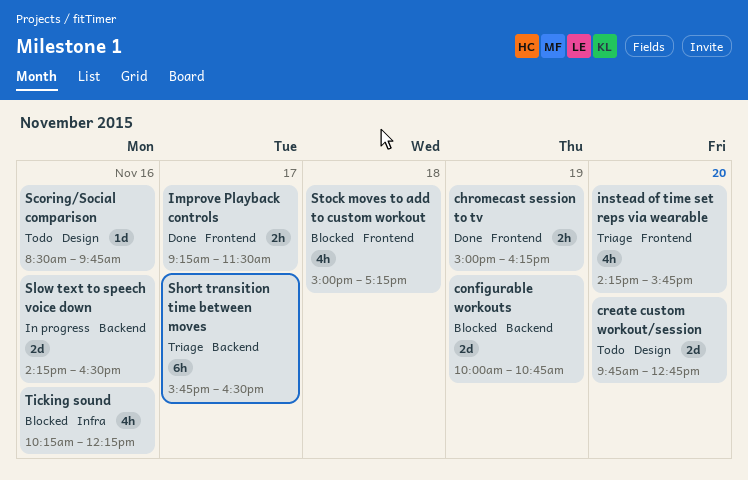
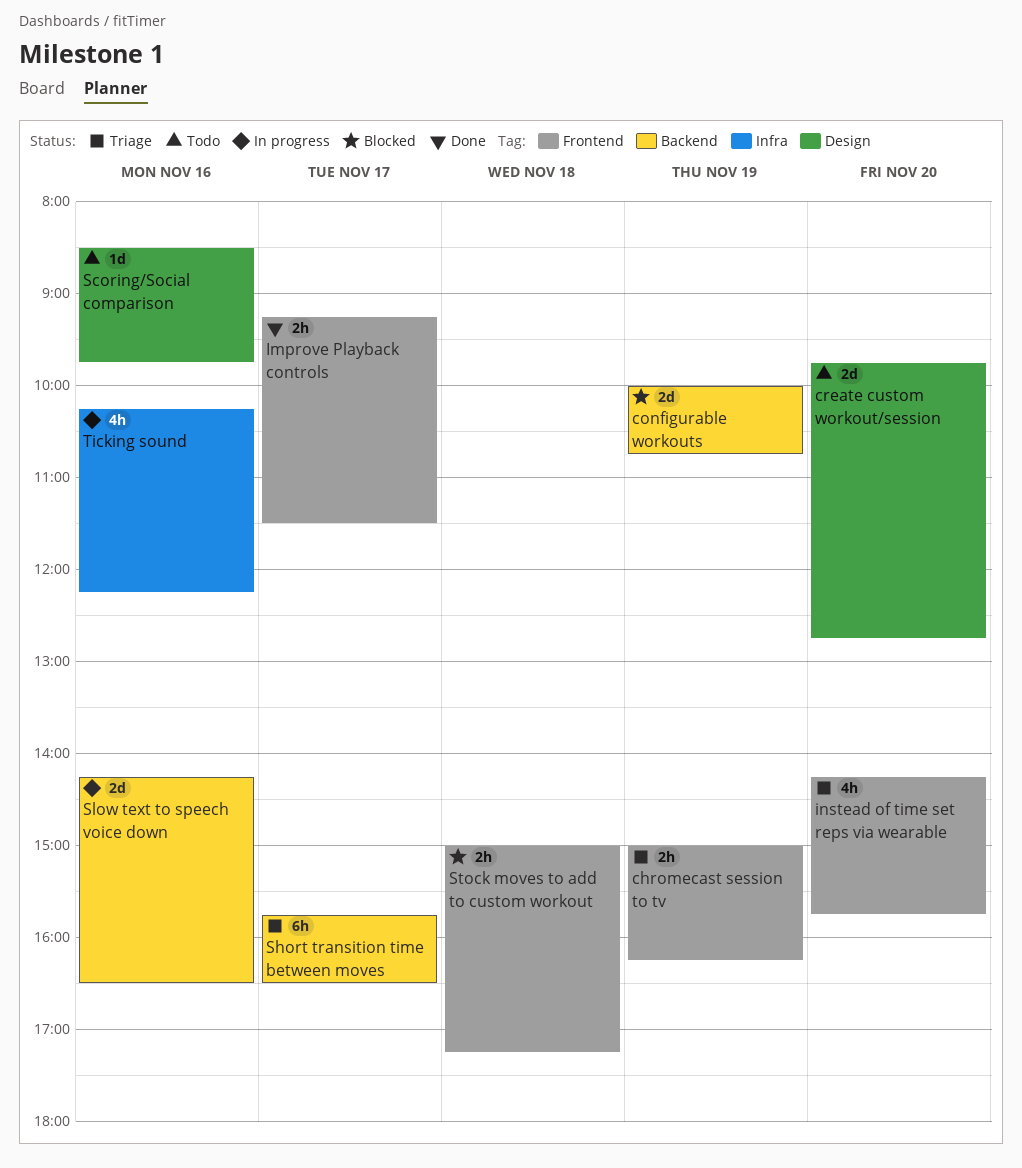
chromecast session to tv, status: Done -> Triage
Stock moves to add to custom workout, estimate: 4h -> 2h
Ticking sound, status: Blocked -> In progress

